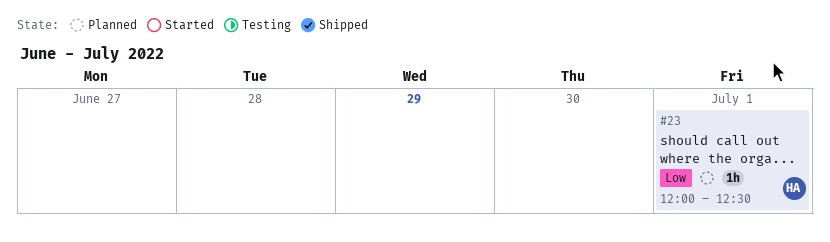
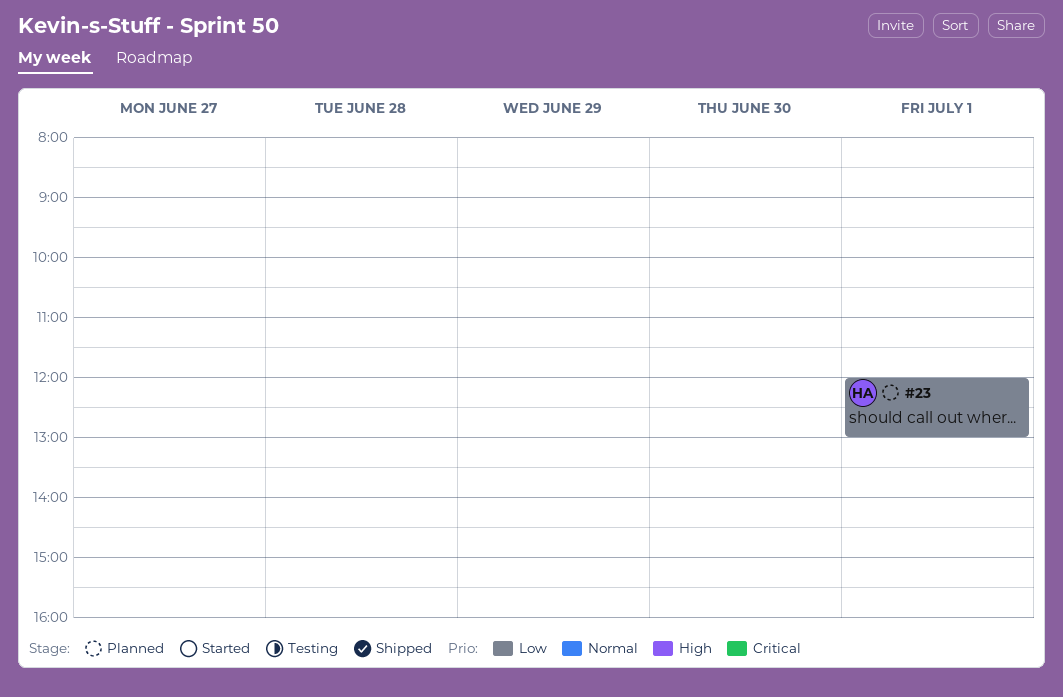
#23, ends: 12:30 -> 13:00

